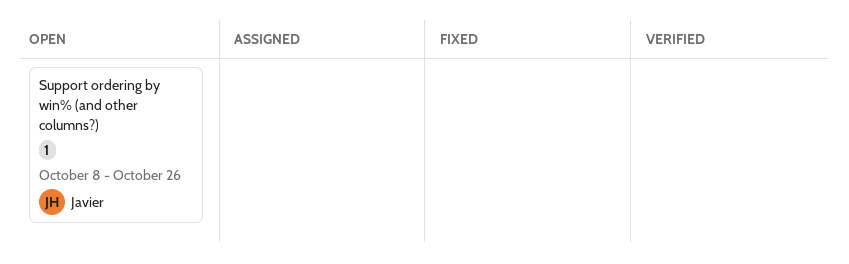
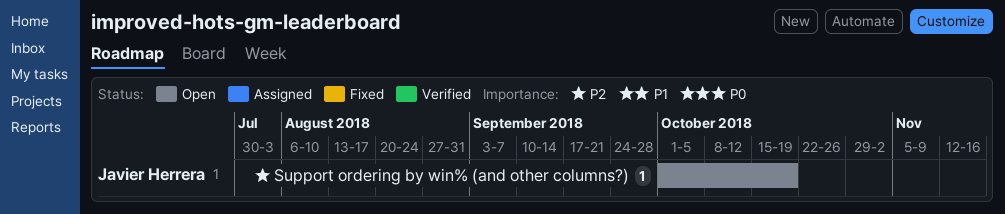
Support ordering by win% (and other columns?), start: Oct 8 -> Oct 1
Support ordering by win% (and other columns?), due: Oct 26 -> Oct 19

